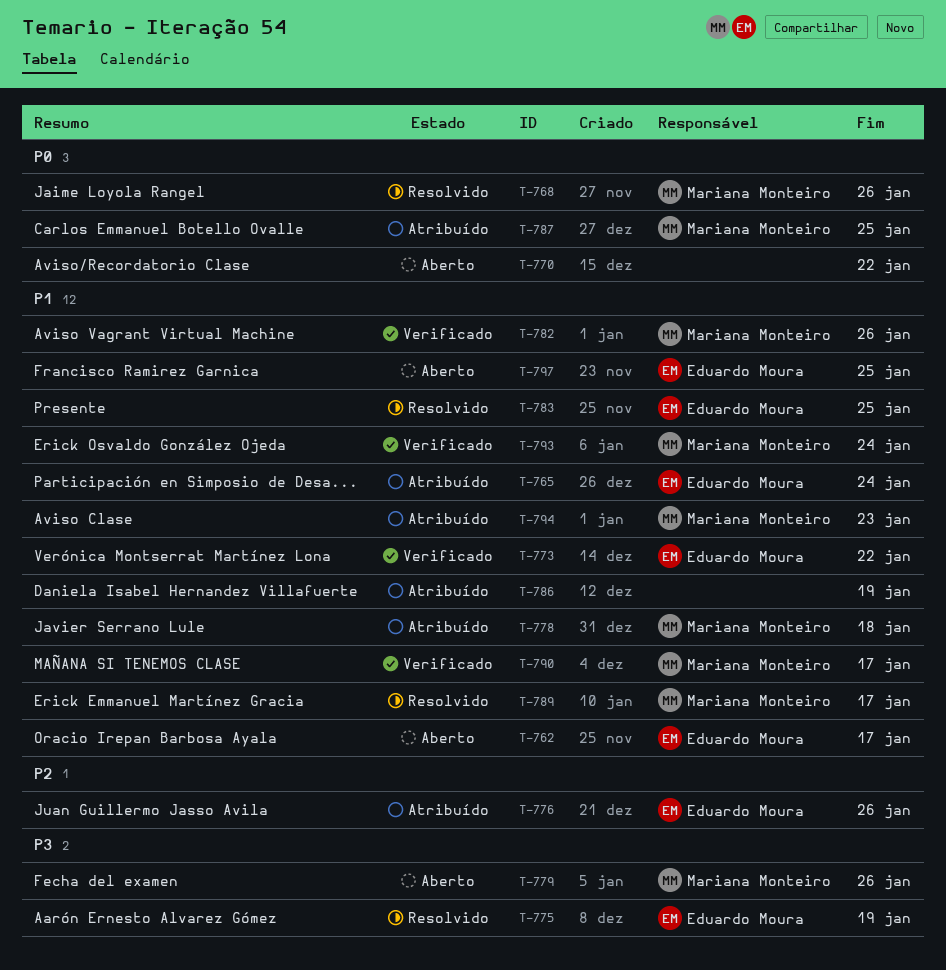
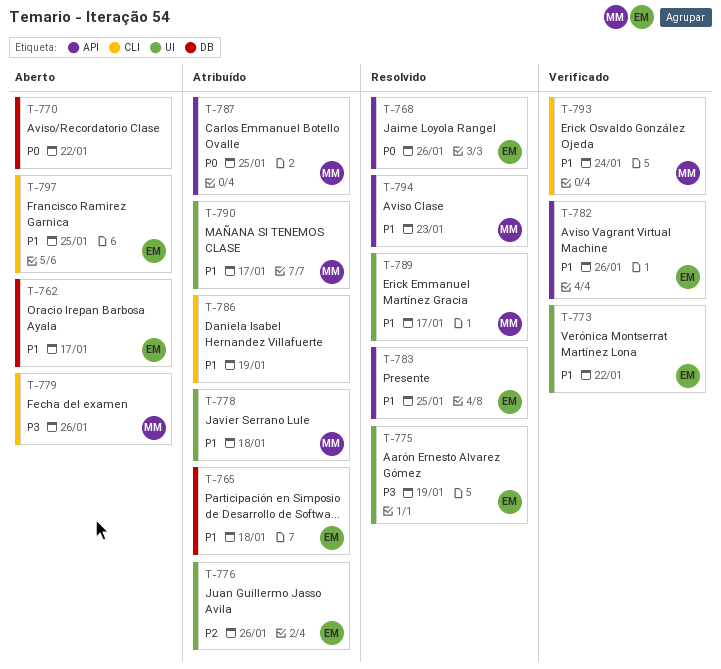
T-765, due: Jan 24 -> Jan 18
T-768, owner: Mariana Monteiro -> Eduardo Moura
T-782, owner: Mariana Monteiro -> Eduardo Moura
T-790, status: Verificado -> Atribuído
T-794, status: Atribuído -> Resolvido

